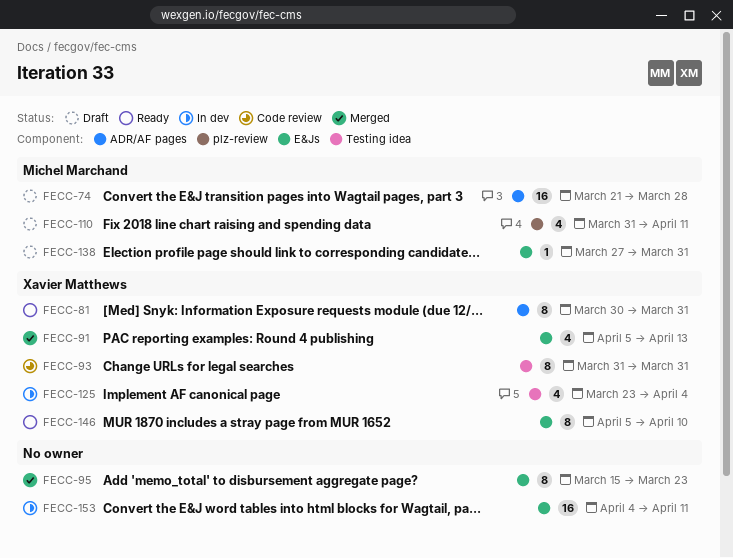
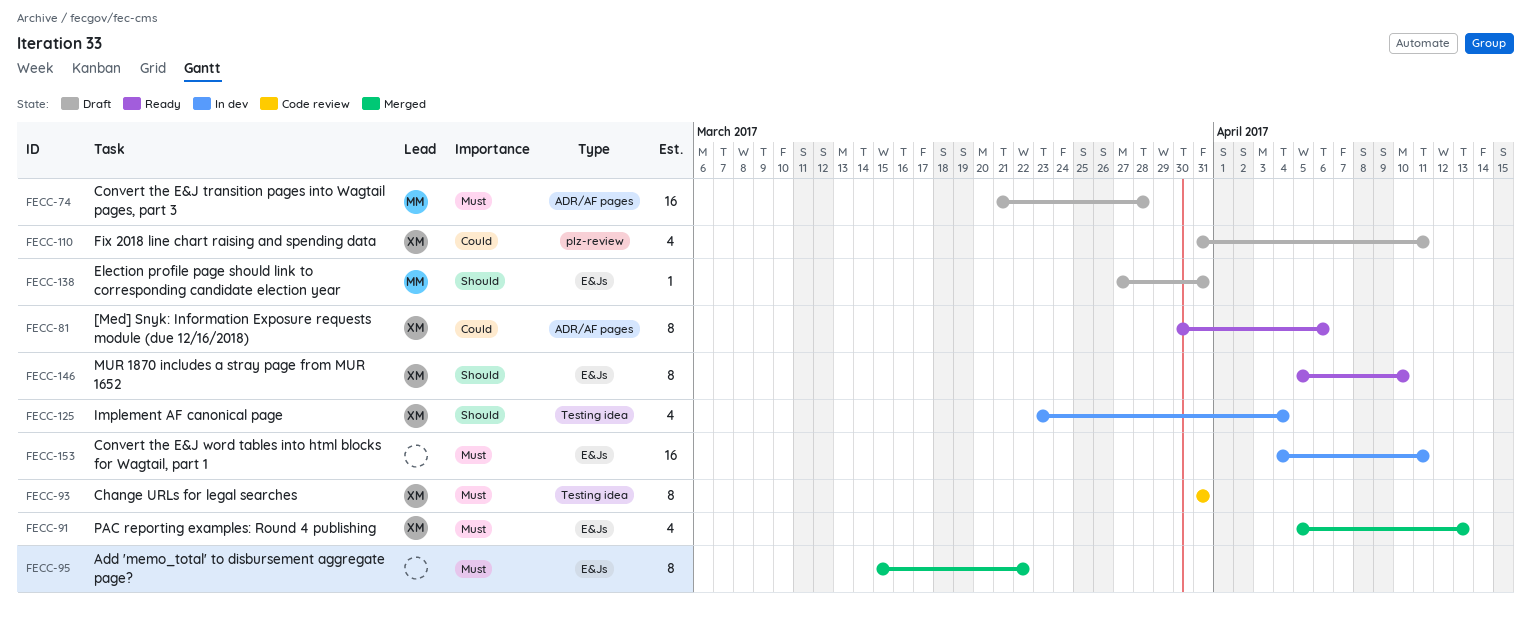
FECC-81, due: Mar 31 -> Apr 6
FECC-95, due: Mar 23 -> Mar 22
FECC-110, owner: Michel Marchand -> Xavier Matthews

